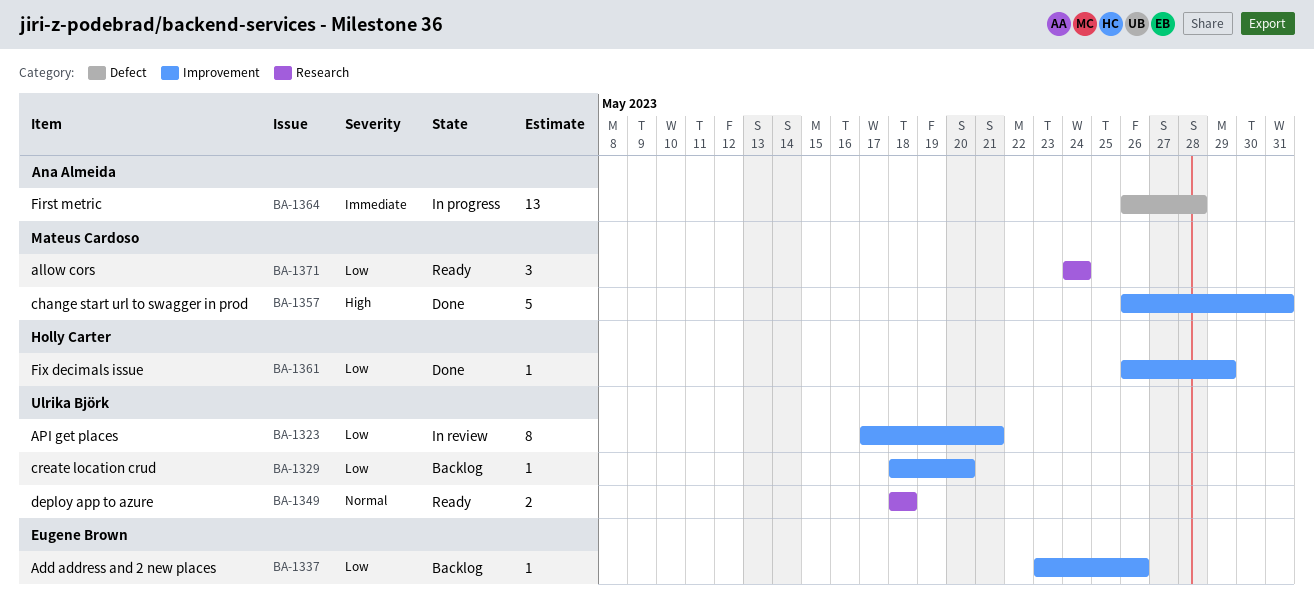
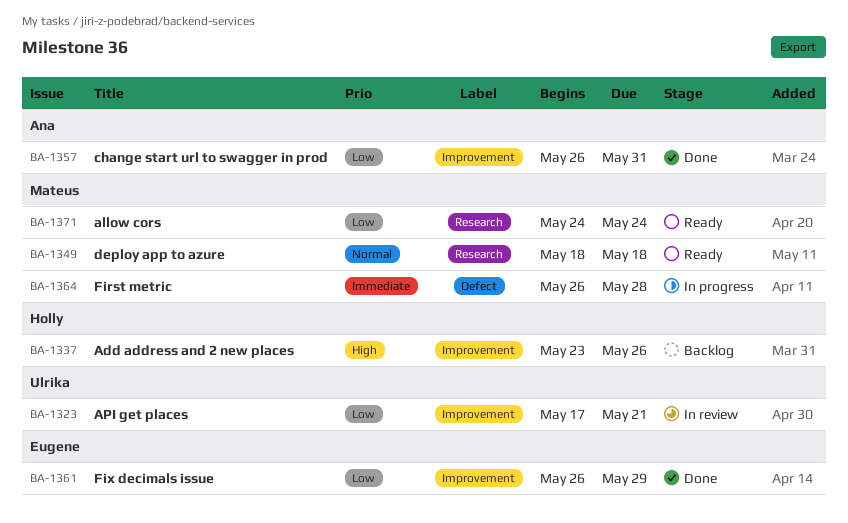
BA-1329: present -> none
BA-1337, owner: Eugene Brown -> Holly Carter
BA-1337, priority: Low -> High
BA-1349, owner: Ulrika Björk -> Mateus Cardoso
BA-1357, owner: Mateus Cardoso -> Ana Almeida
BA-1357, priority: High -> Low
BA-1361, owner: Holly Carter -> Eugene Brown
BA-1364, owner: Ana Almeida -> Mateus Cardoso

